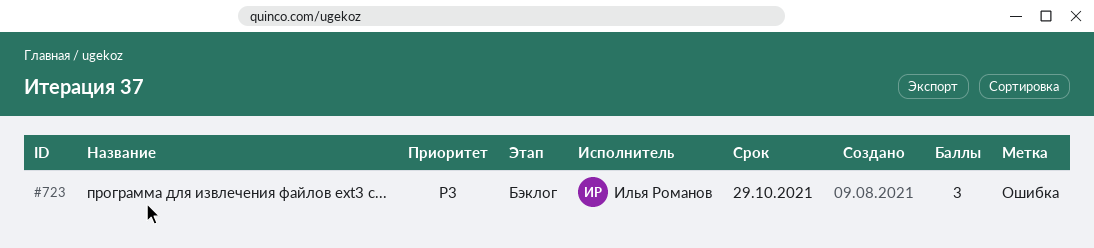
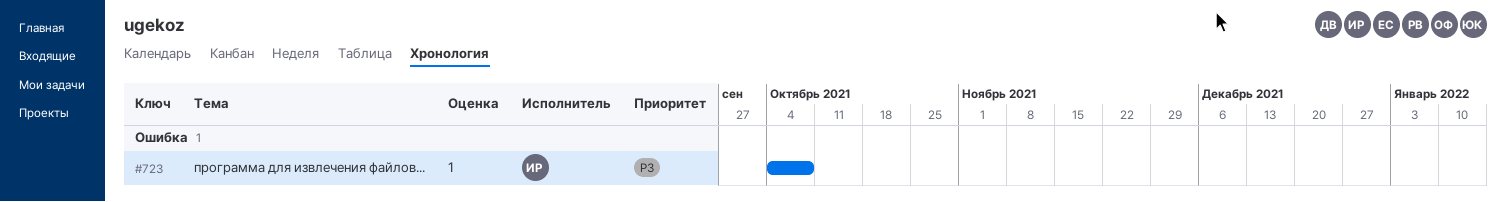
#723, estimate: 3 -> 1
#723, due: Oct 29 -> Oct 8

